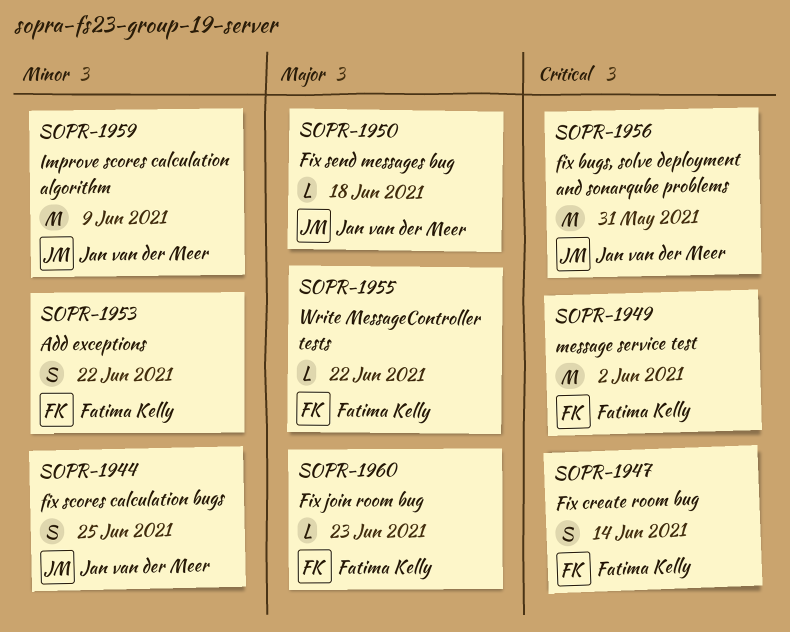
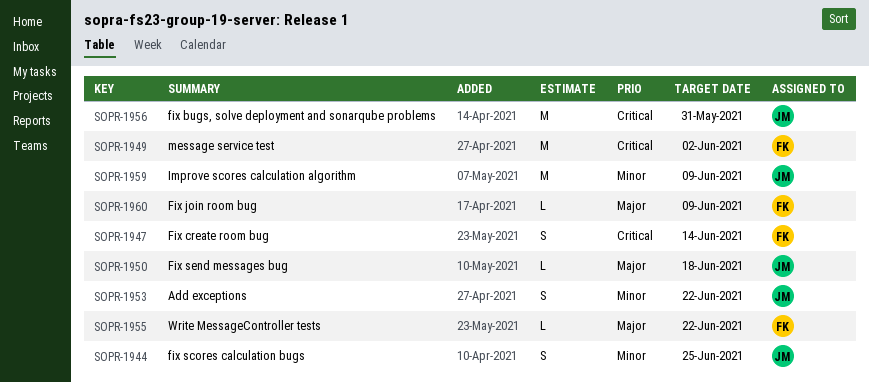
SOPR-1953, owner: Fatima Kelly -> Jan van der Meer
SOPR-1960, due: Jun 23 -> Jun 9

